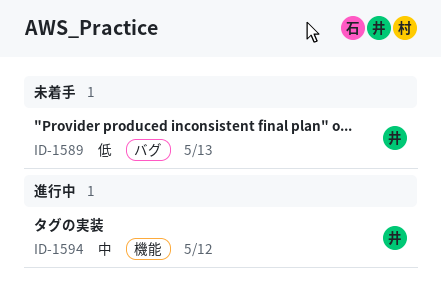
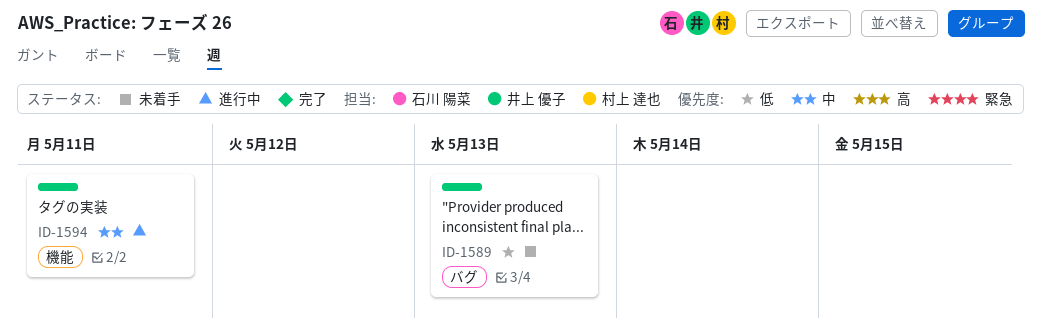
ID-1594, due: May 12 -> May 11

